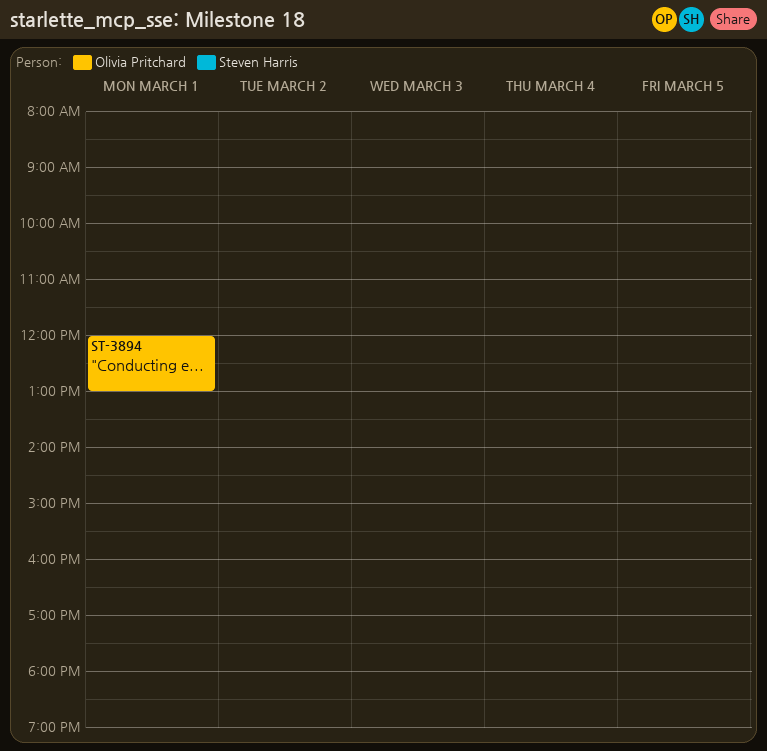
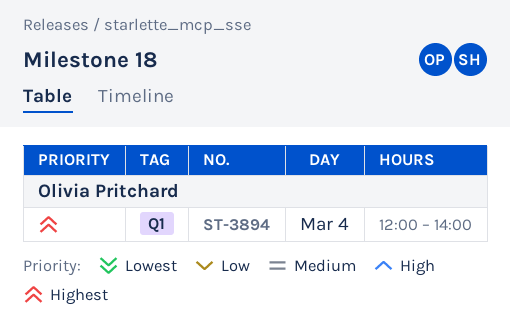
ST-3894, day: Mar 1 -> Mar 4
ST-3894, ends: 13:00 -> 14:00

